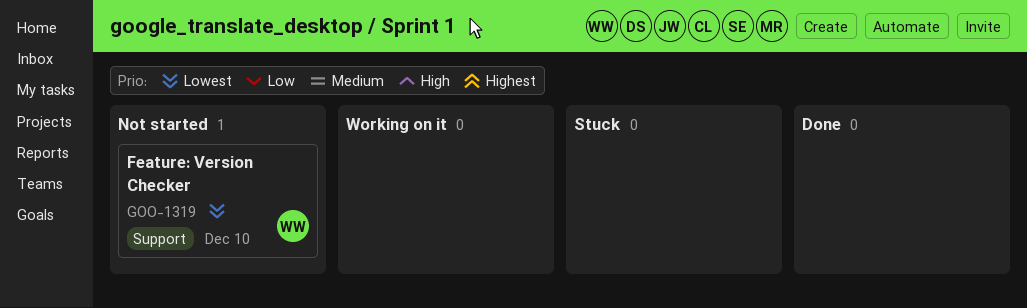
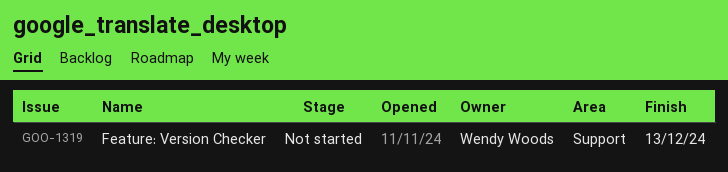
GOO-1319, due: Dec 10 -> Dec 13

